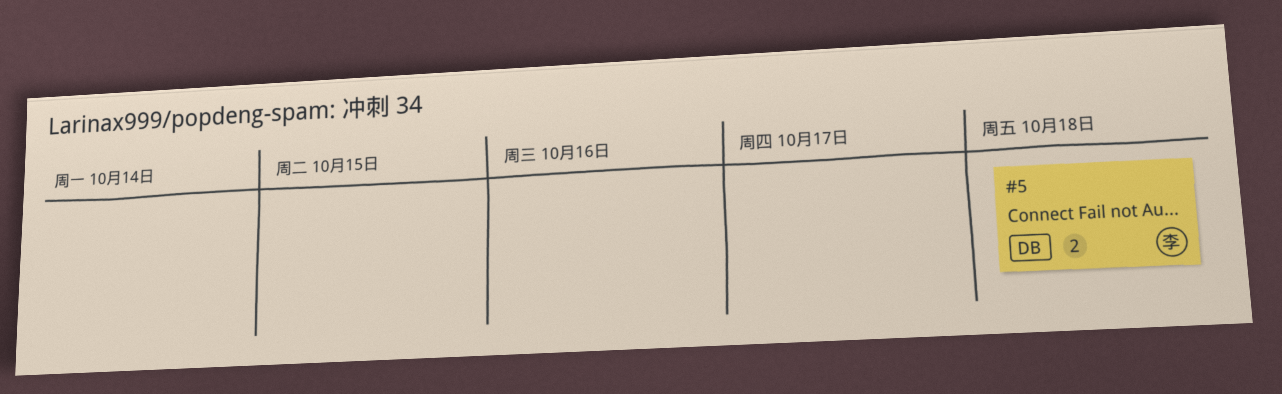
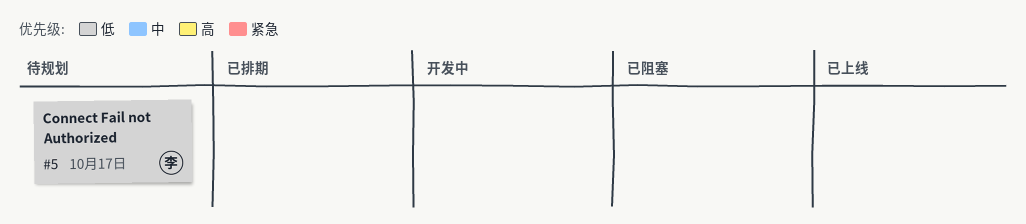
#5, due: Oct 18 -> Oct 17

